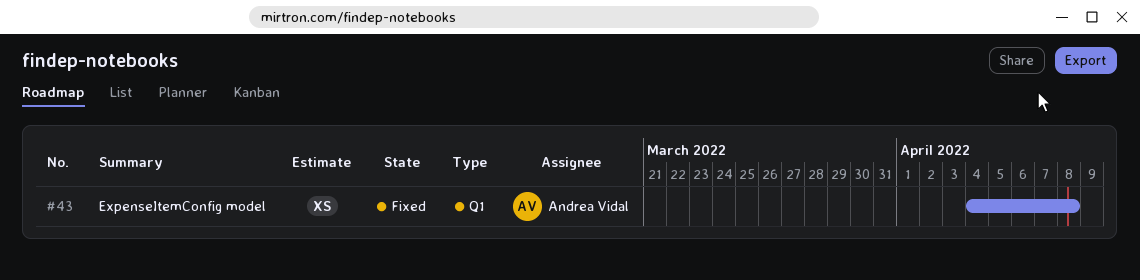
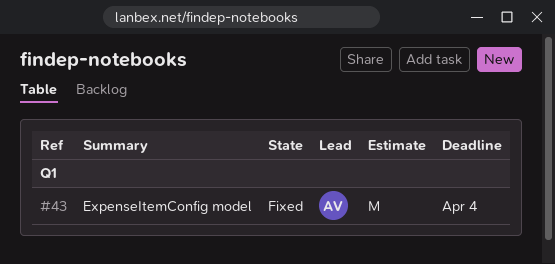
#43, estimate: XS -> M
#43, due: Apr 8 -> Apr 4

